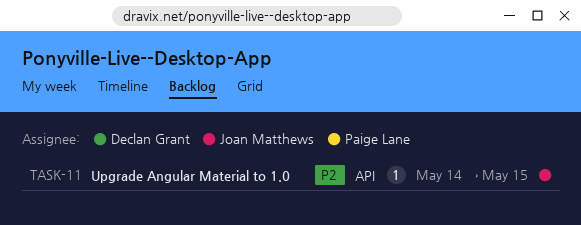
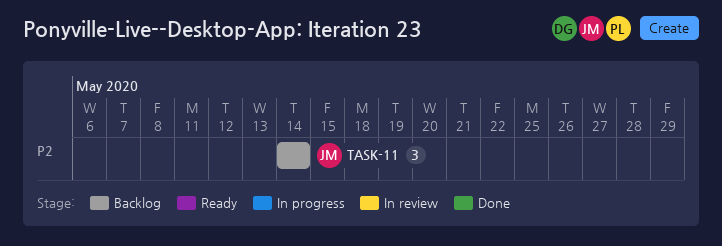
TASK-11, estimate: 1 -> 3
TASK-11, due: May 15 -> May 14

